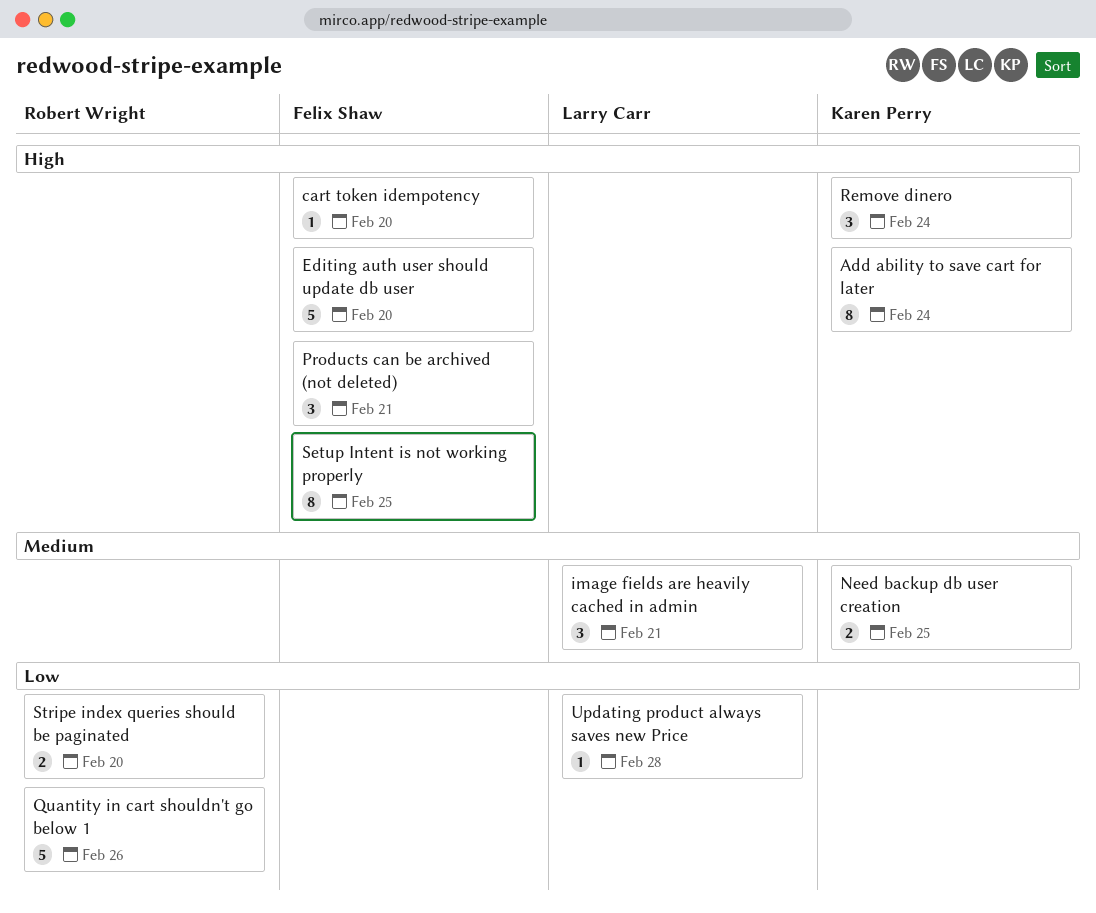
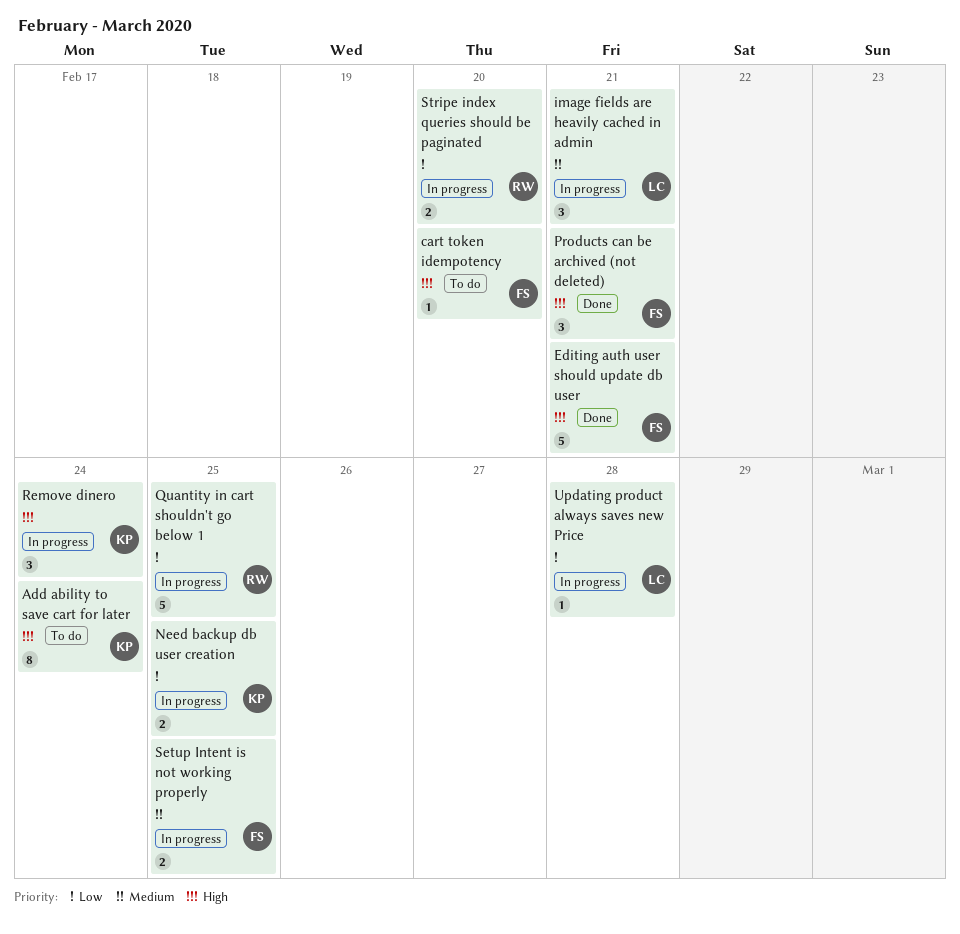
Editing auth user should update db user, due: Feb 20 -> Feb 21
Need backup db user creation, priority: Medium -> Low
Quantity in cart shouldn't go below 1, due: Feb 26 -> Feb 25
Setup Intent is not working properly, priority: High -> Medium
Setup Intent is not working properly, estimate: 8 -> 2

